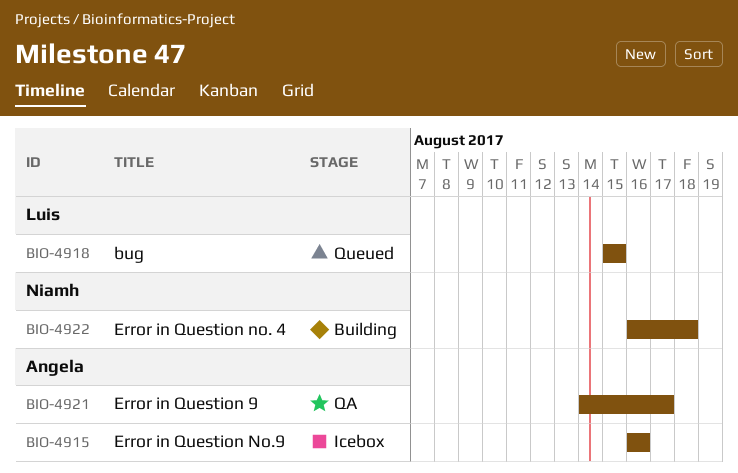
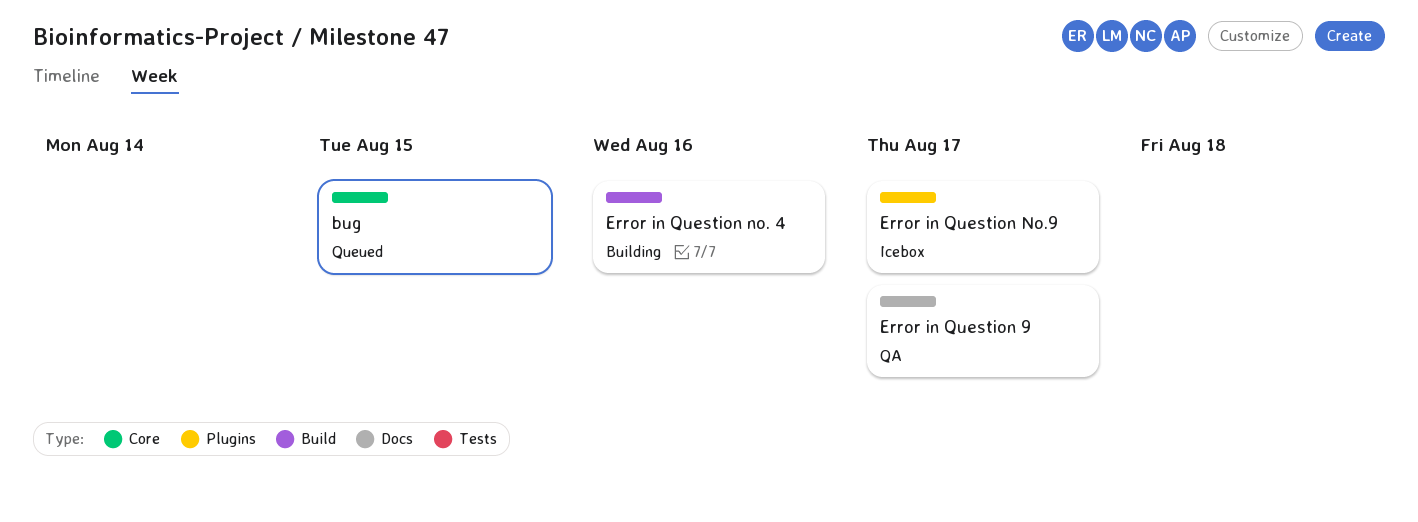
Error in Question no. 4, due: Aug 18 -> Aug 16
Error in Question No.9, due: Aug 16 -> Aug 17

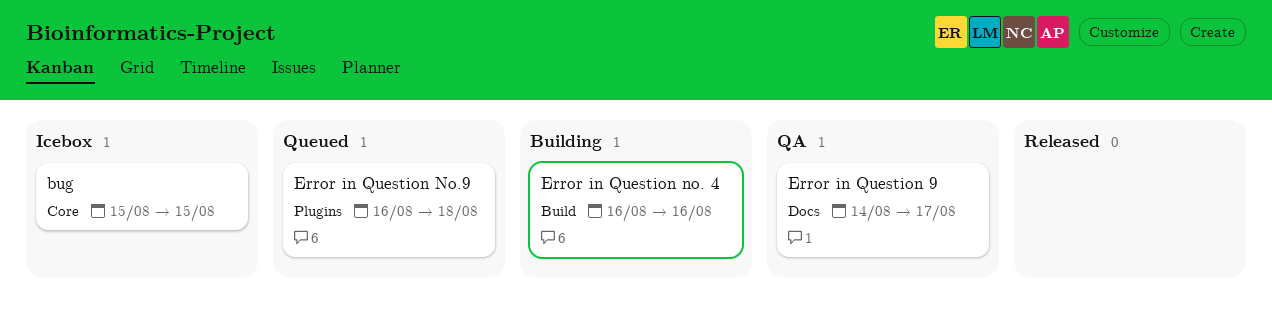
bug, status: Queued -> Icebox
Error in Question No.9, status: Icebox -> Queued
Error in Question No.9, due: Aug 17 -> Aug 18

